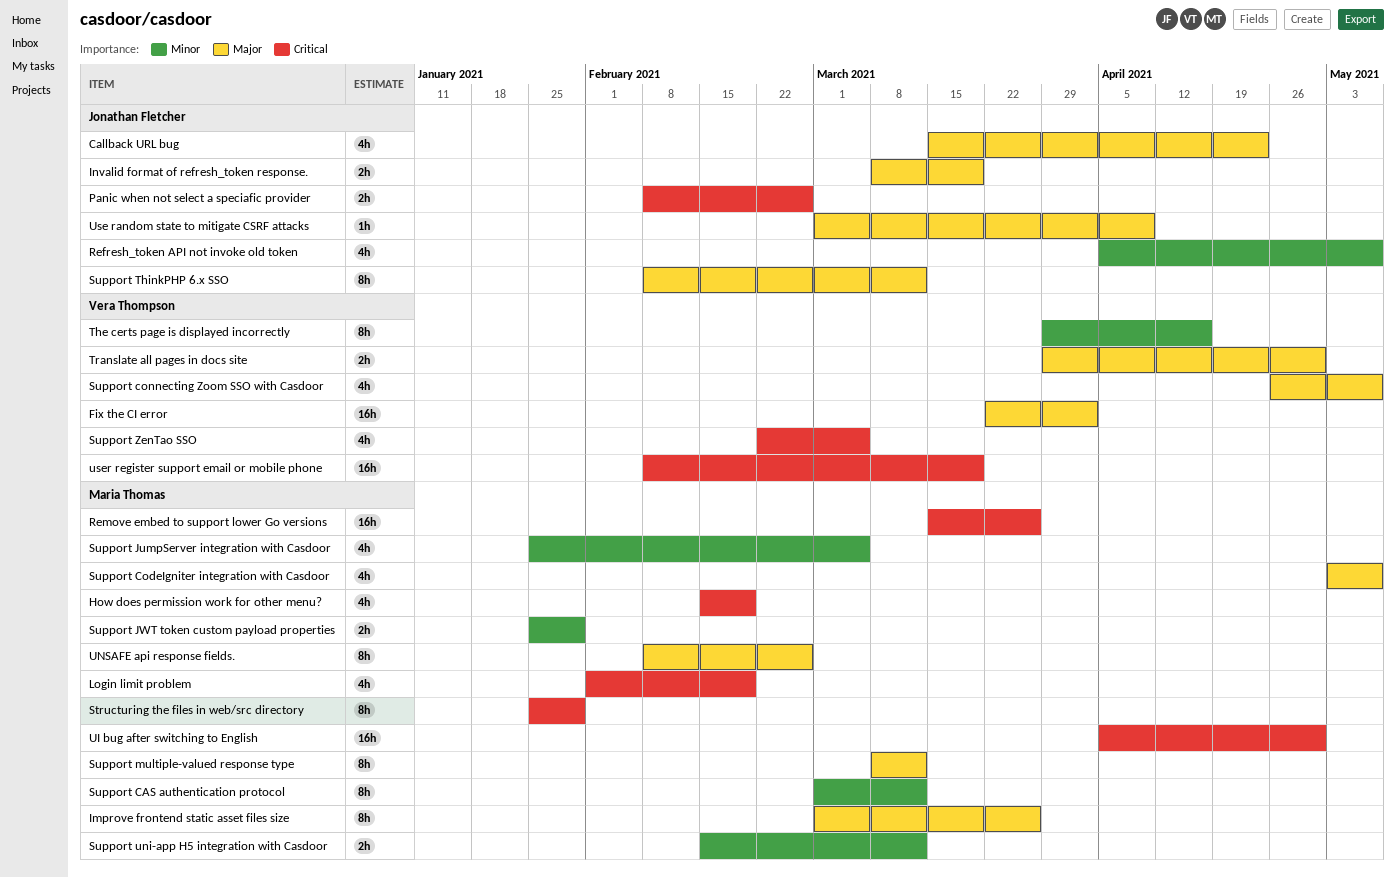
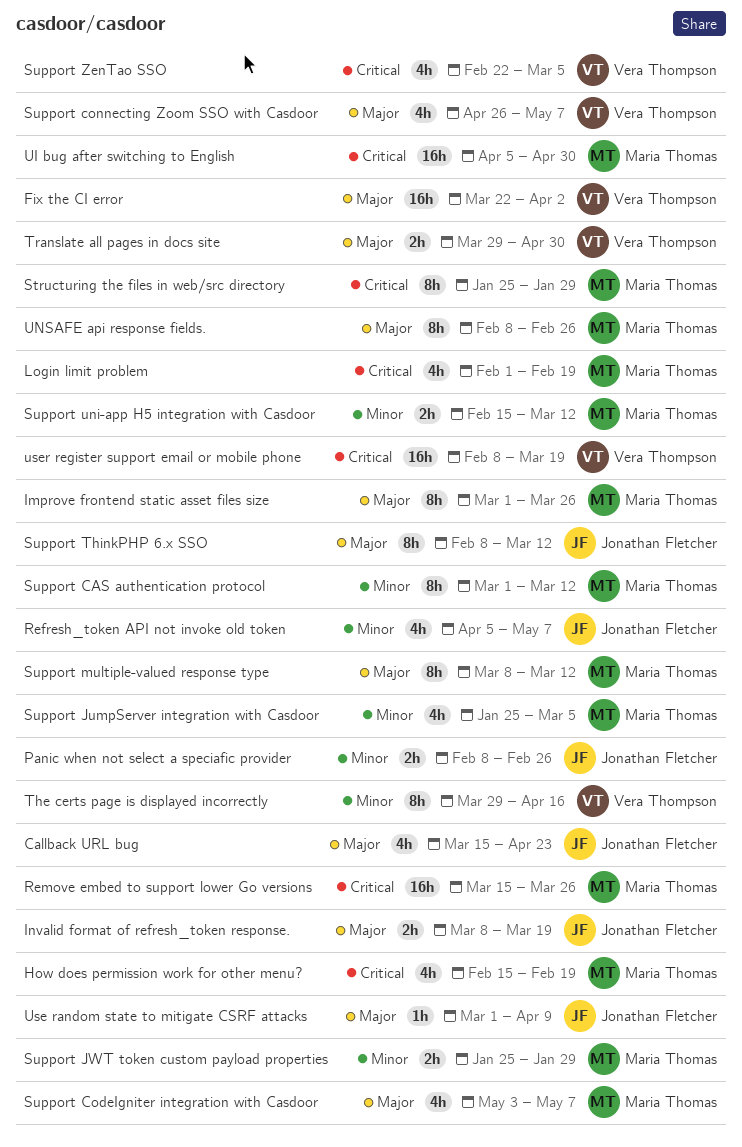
Panic when not select a speciafic provider, priority: Critical -> Minor

